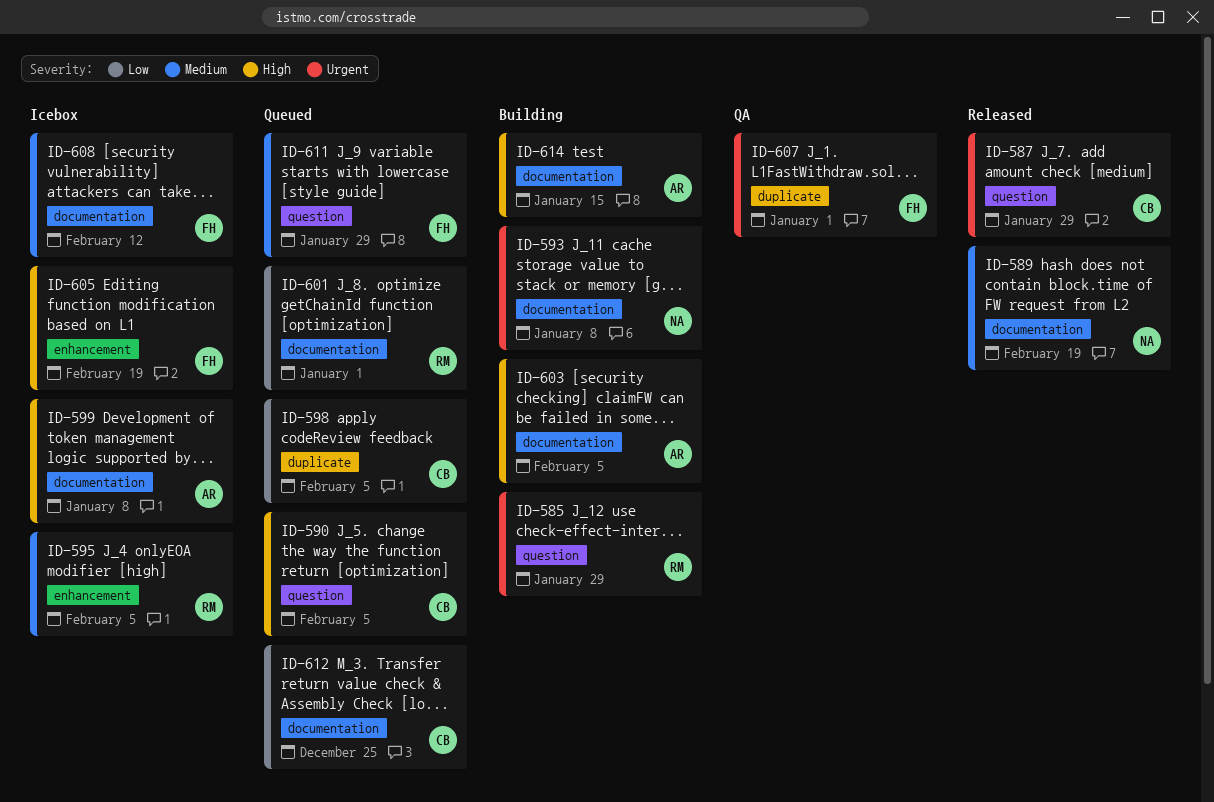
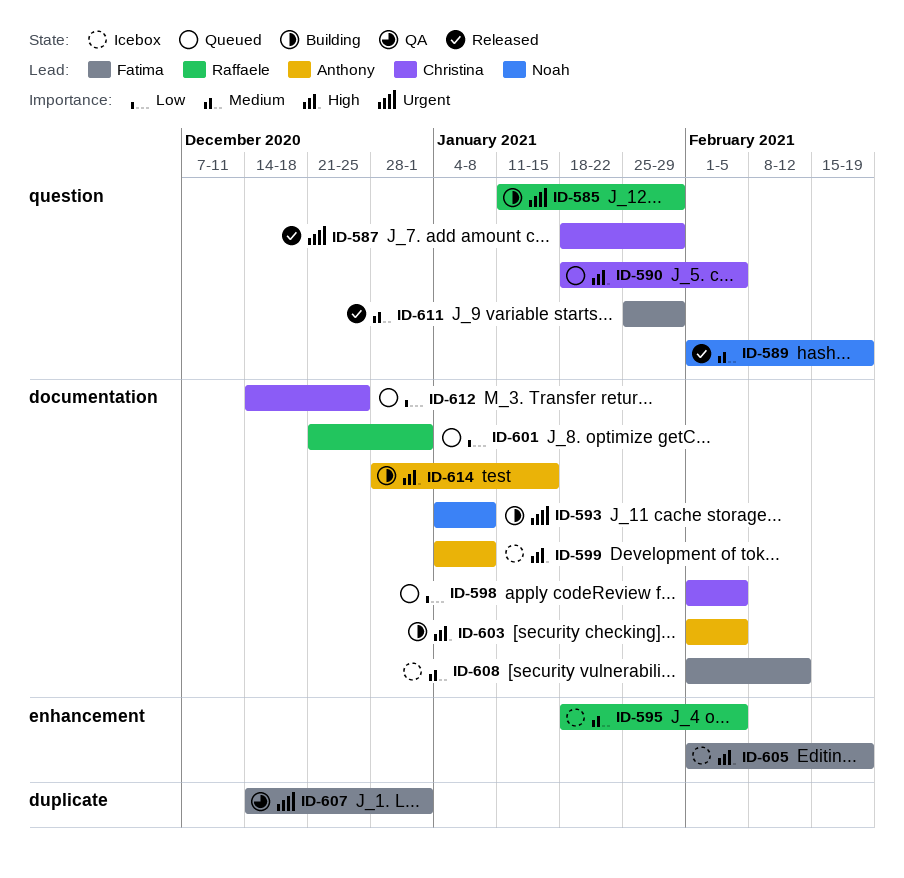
ID-589, label: documentation -> question
ID-598, label: duplicate -> documentation
ID-611, status: Queued -> Released

